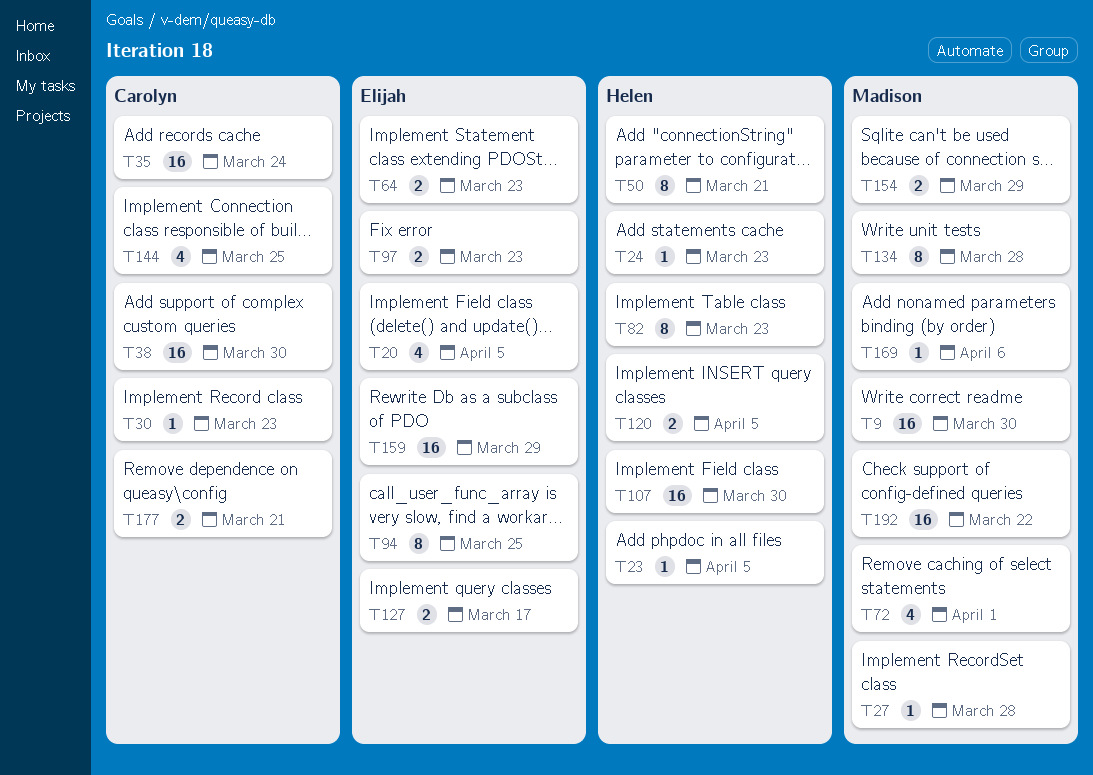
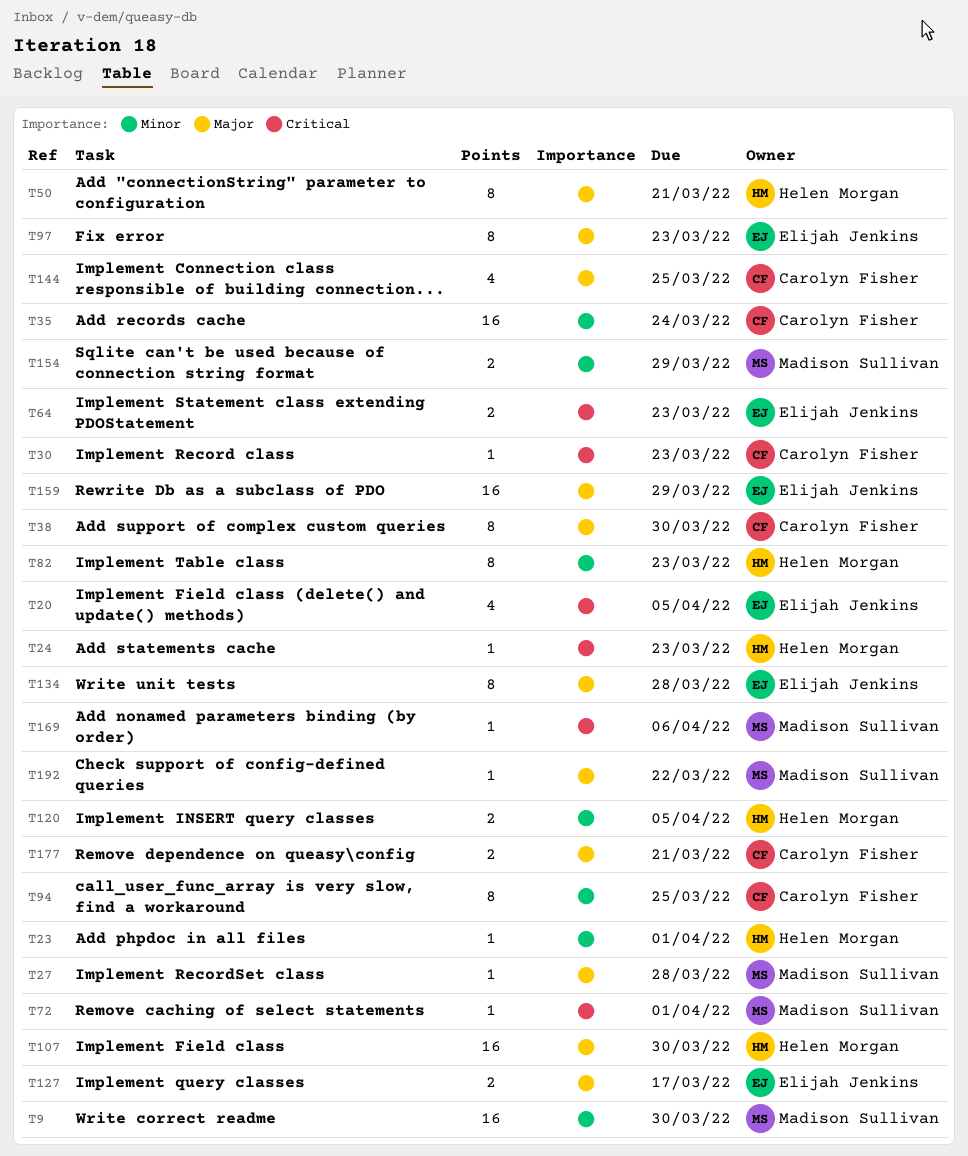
T23, due: Apr 5 -> Apr 1
T38, estimate: 16 -> 8
T72, estimate: 4 -> 1
T94, owner: Elijah Jenkins -> Carolyn Fisher
T97, estimate: 2 -> 8
T134, owner: Madison Sullivan -> Elijah Jenkins
T192, estimate: 16 -> 1

